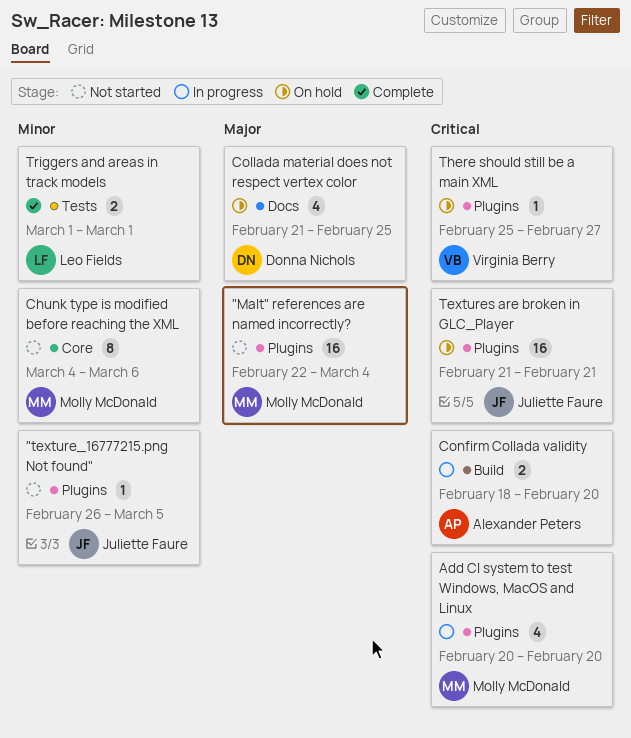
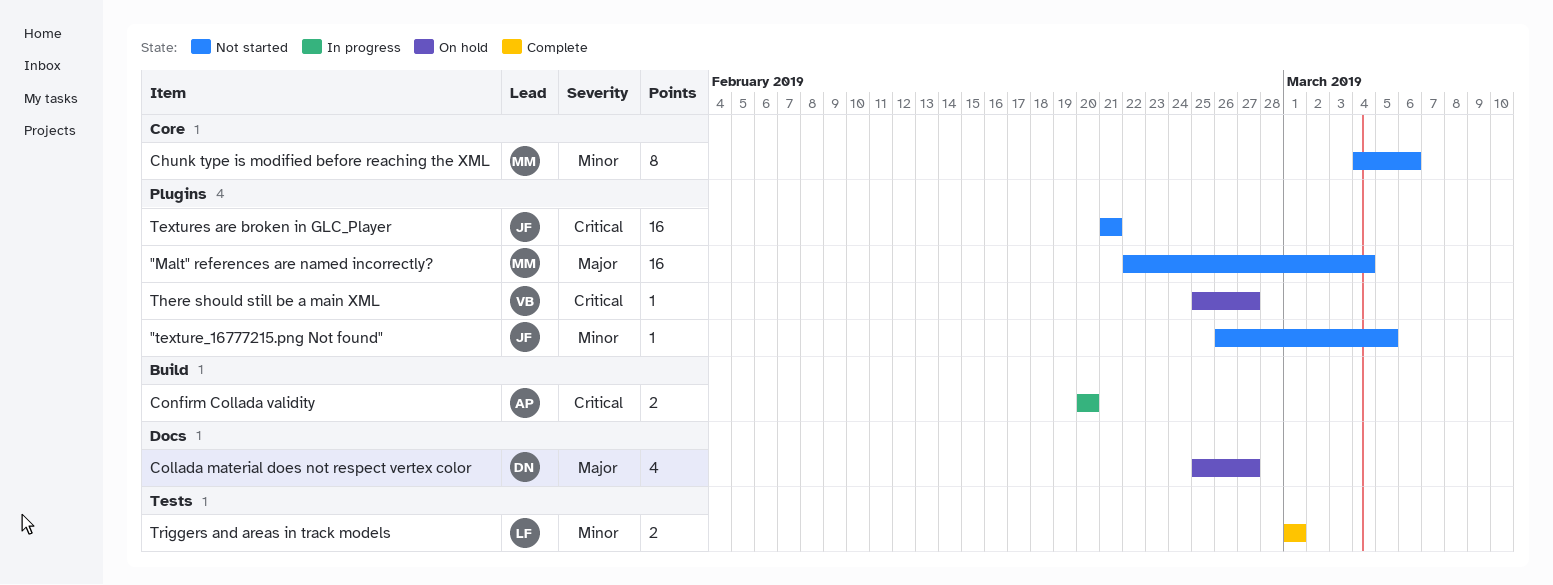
Add CI system to test Windows, MacOS and Linux: present -> none
Collada material does not respect vertex color, start: Feb 21 -> Feb 25
Collada material does not respect vertex color, due: Feb 25 -> Feb 27
Confirm Collada validity, start: Feb 18 -> Feb 20
Textures are broken in GLC_Player, status: On hold -> Not started

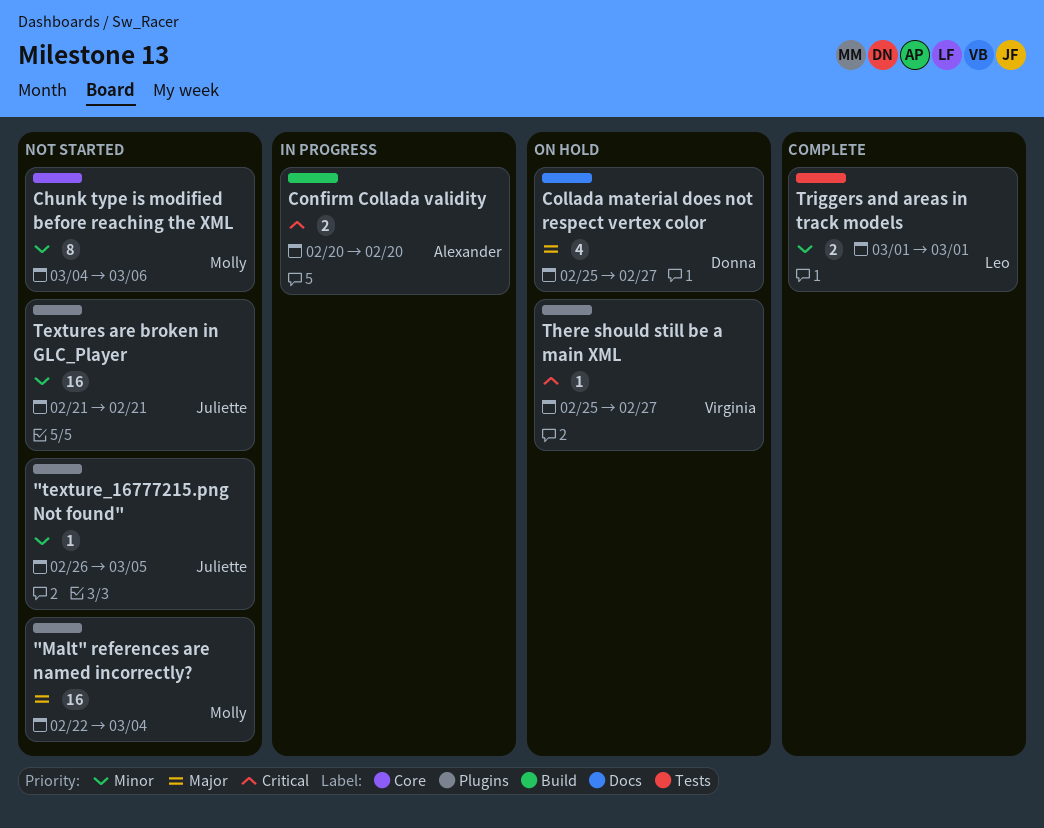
Textures are broken in GLC_Player, priority: Critical -> Minor

